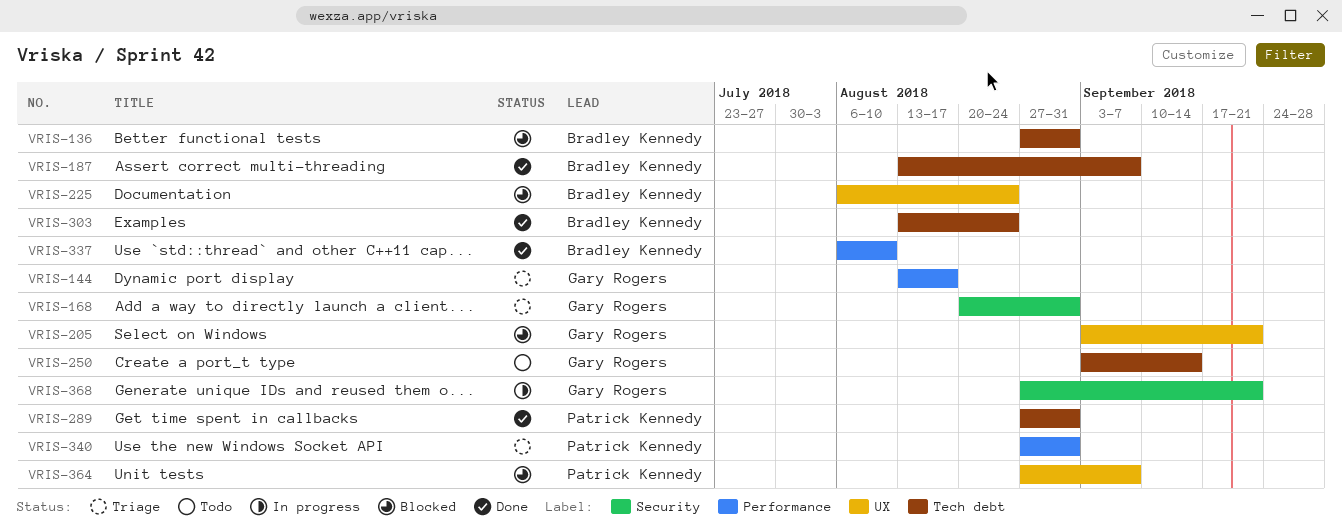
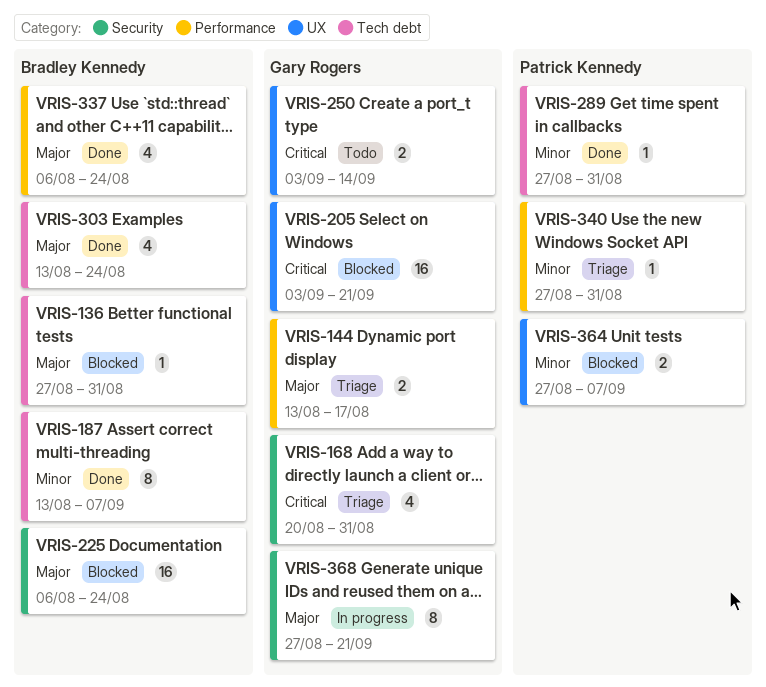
VRIS-225, label: UX -> Security
VRIS-250, label: Tech debt -> UX
VRIS-337, due: Aug 10 -> Aug 24

